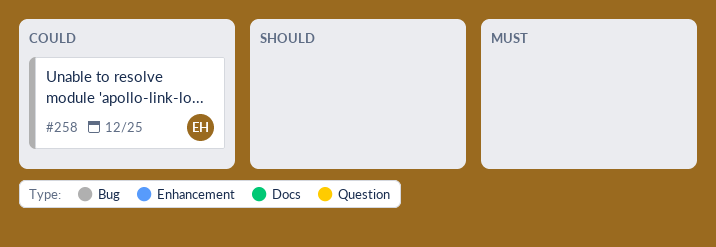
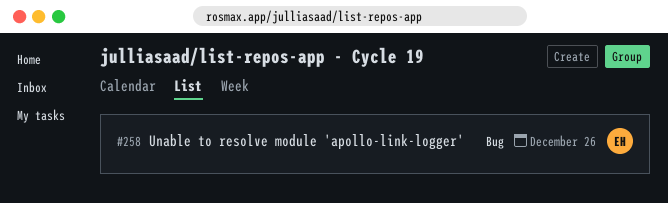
#258, due: Dec 25 -> Dec 26

